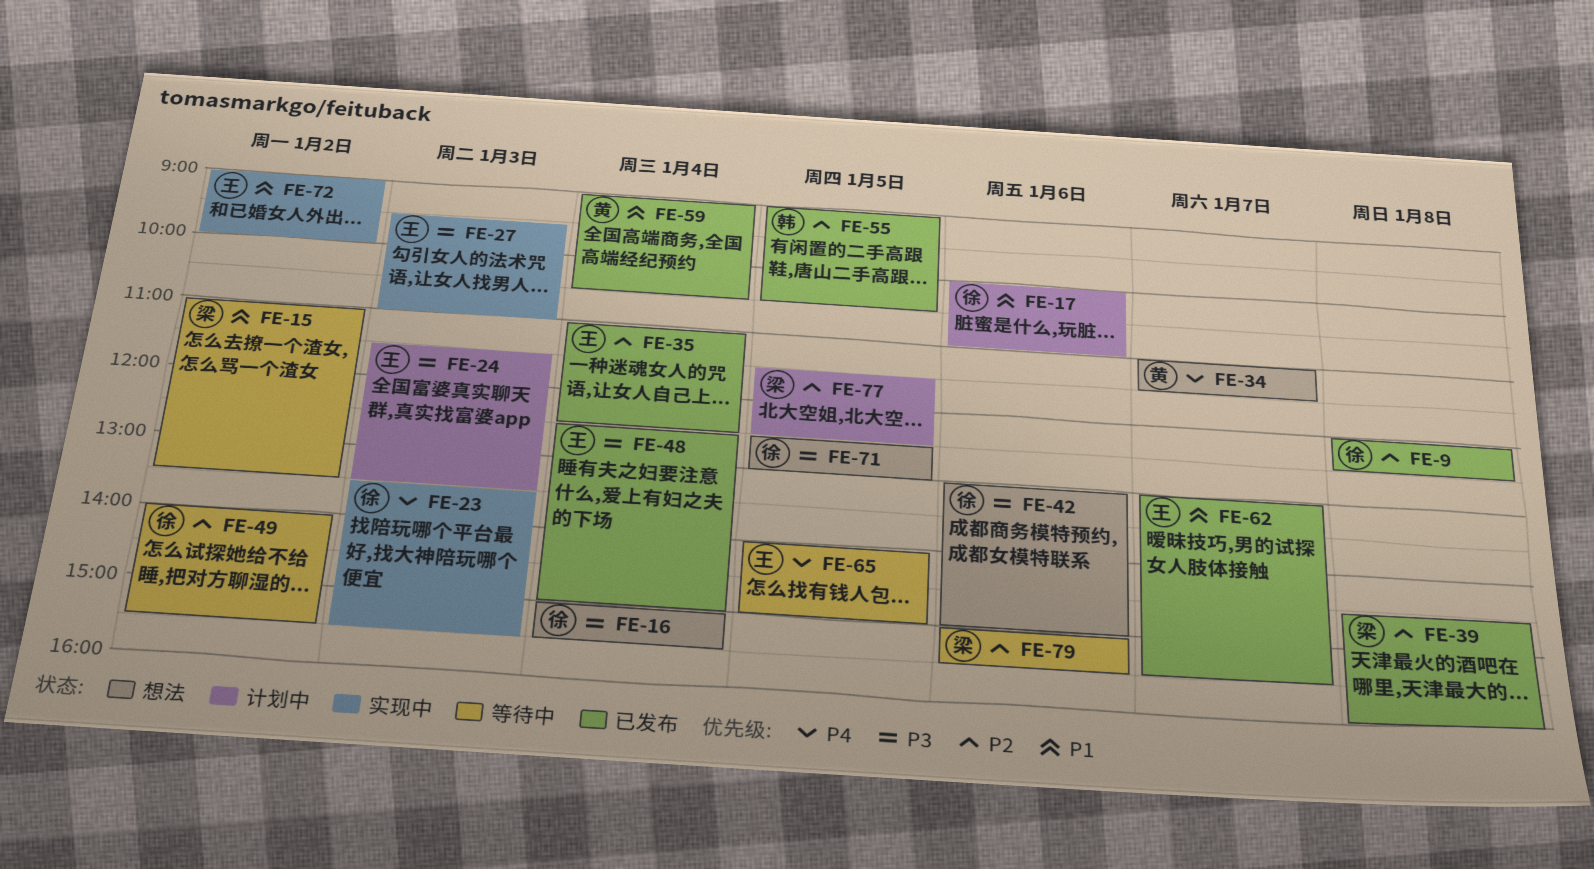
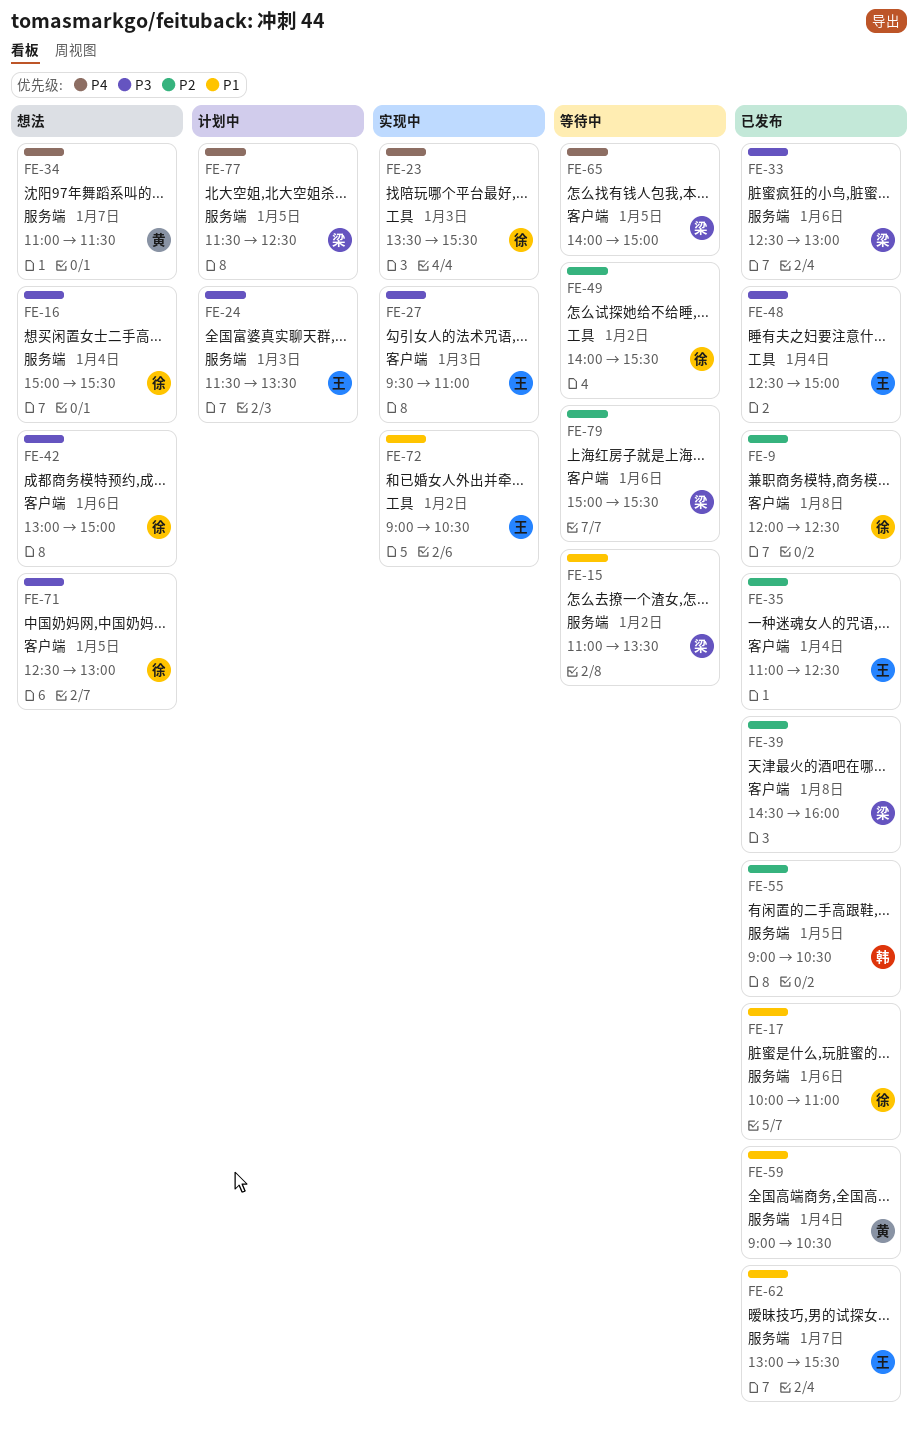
FE-17, status: 计划中 -> 已发布
FE-33: none -> present
FE-65, owner: 王 -> 梁
FE-72, ends: 10:00 -> 10:30
FE-77, priority: P2 -> P4

